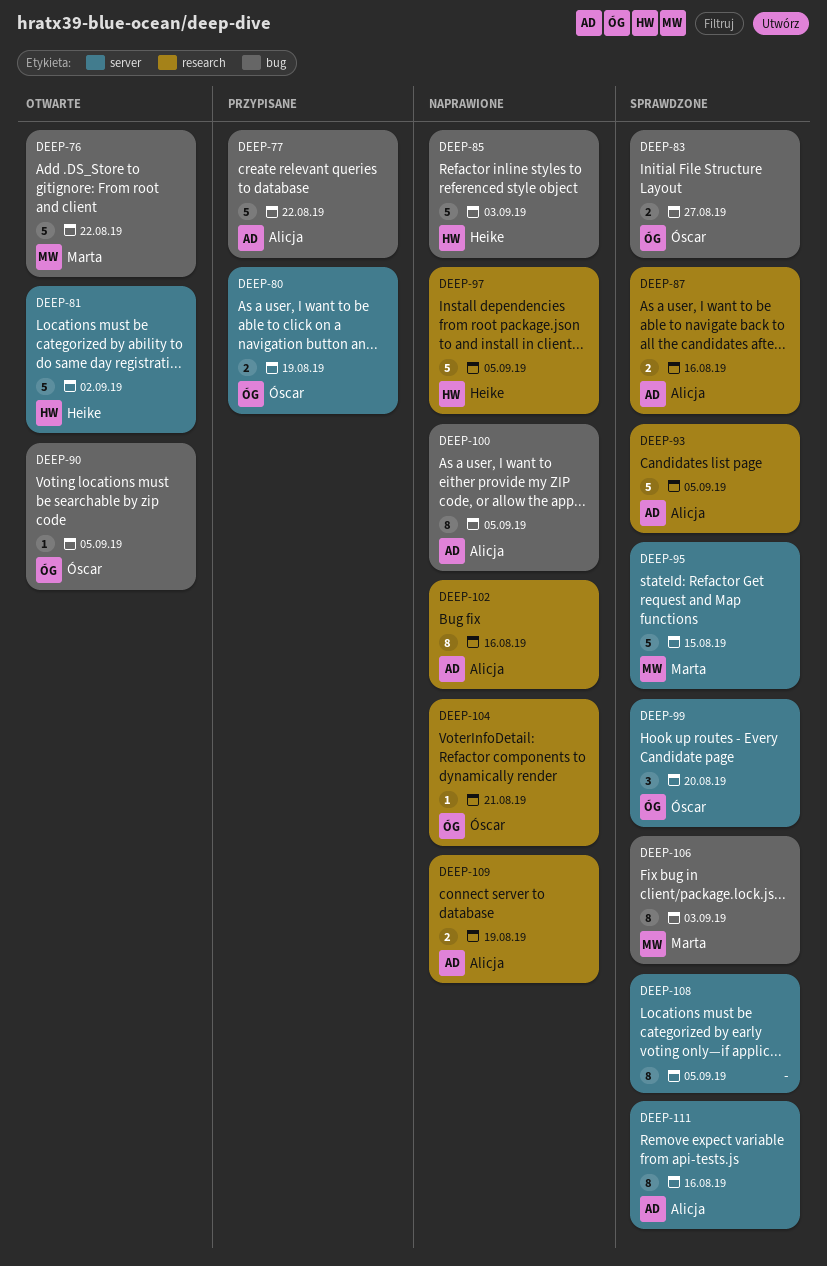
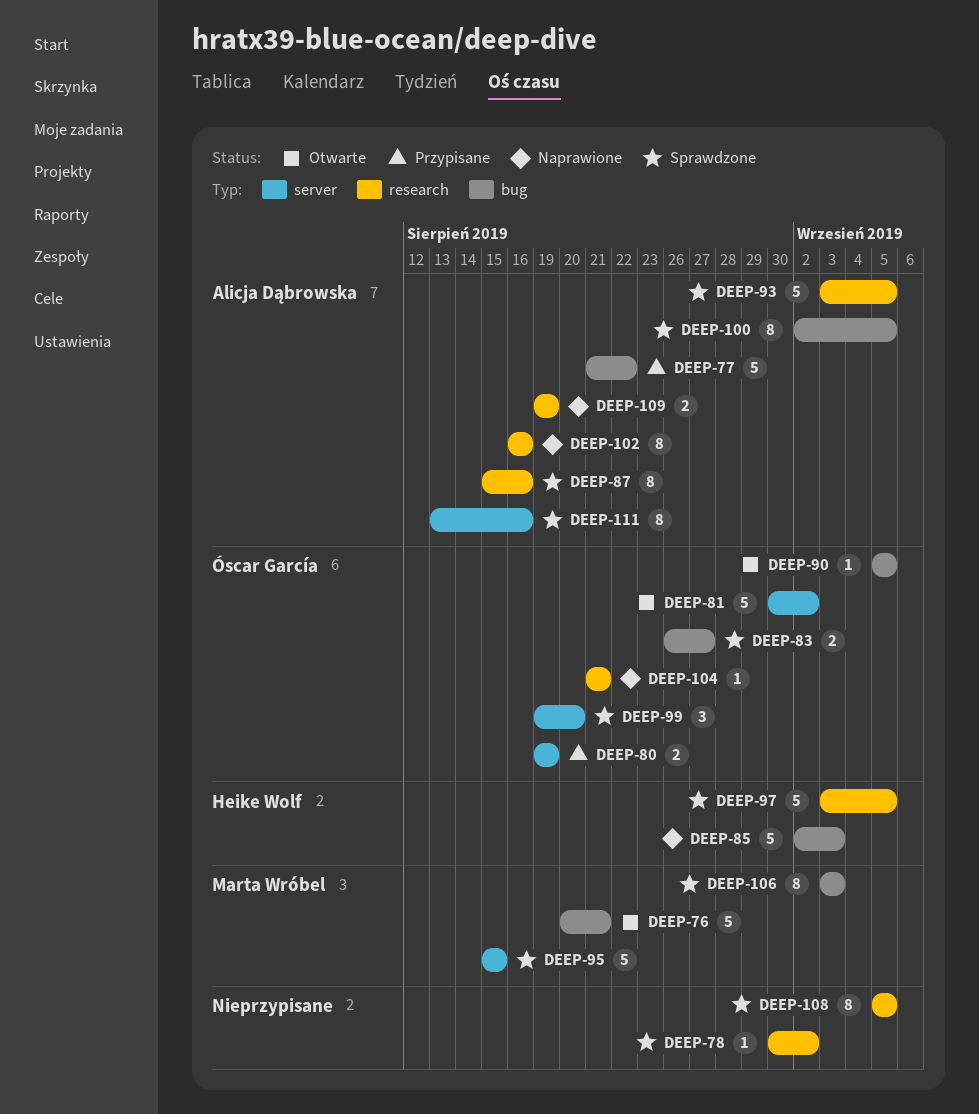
DEEP-76, due: Aug 22 -> Aug 21
DEEP-78: none -> present
DEEP-81, owner: Heike Wolf -> Óscar García
DEEP-87, estimate: 2 -> 8
DEEP-97, status: Naprawione -> Sprawdzone
DEEP-100, status: Naprawione -> Sprawdzone
DEEP-108, label: server -> research

